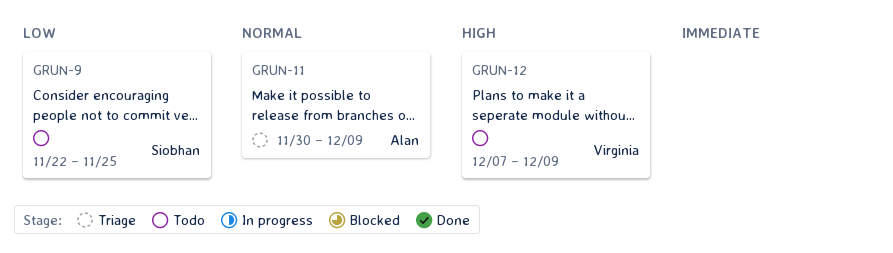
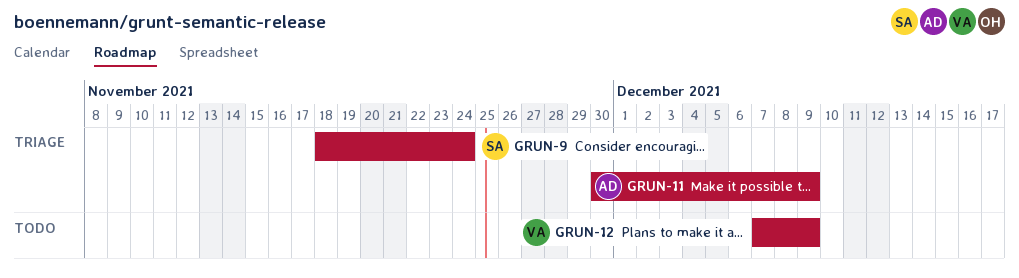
GRUN-9, status: Todo -> Triage
GRUN-9, start: Nov 22 -> Nov 18
GRUN-9, due: Nov 25 -> Nov 24

